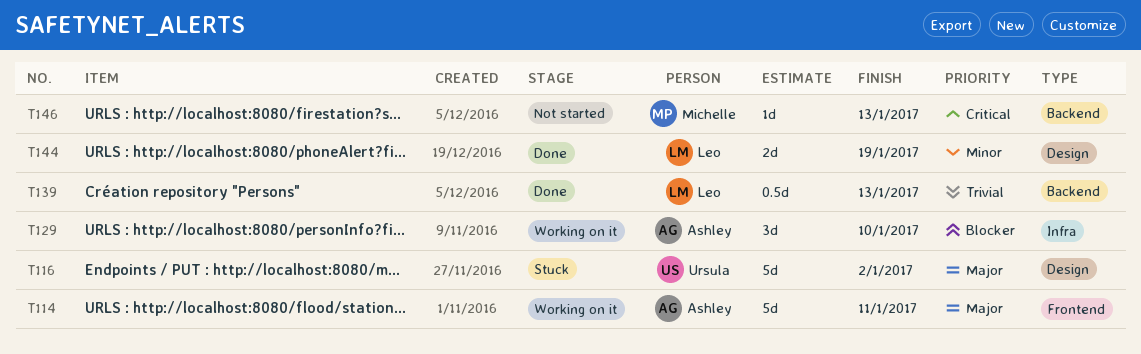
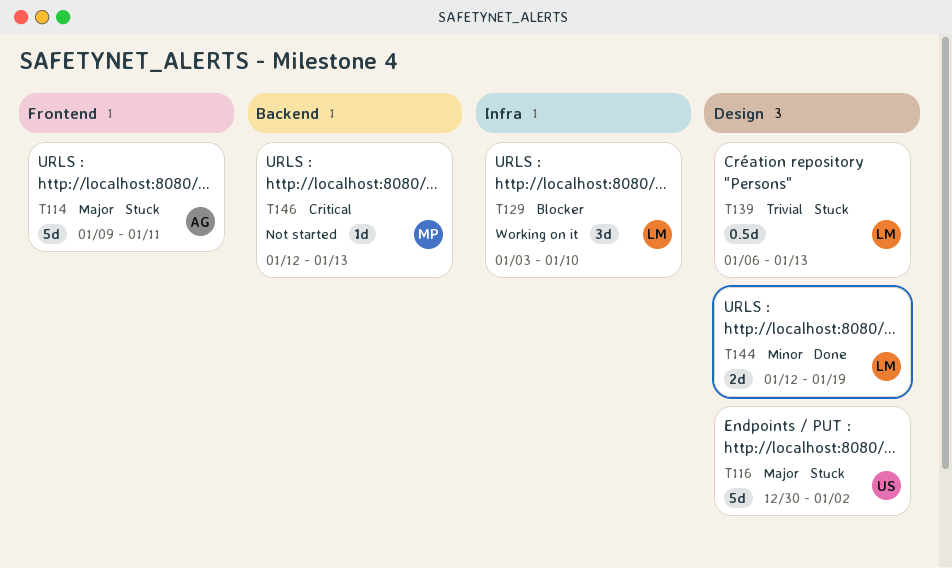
T114, status: Working on it -> Stuck
T129, owner: Ashley -> Leo
T139, status: Done -> Stuck
T139, label: Backend -> Design

